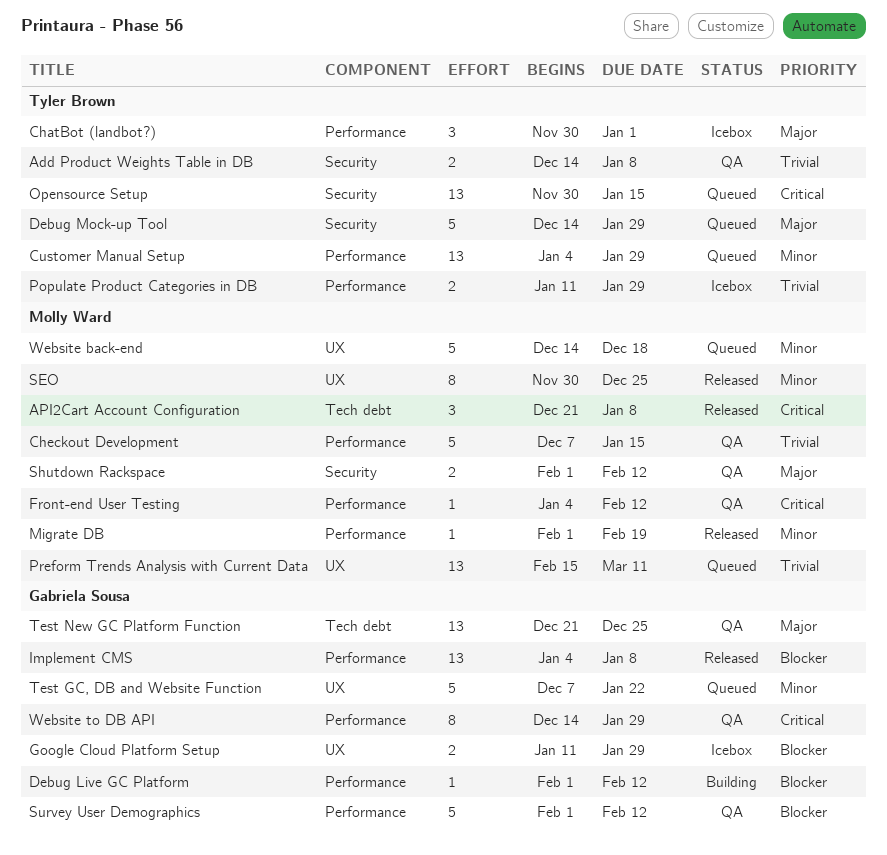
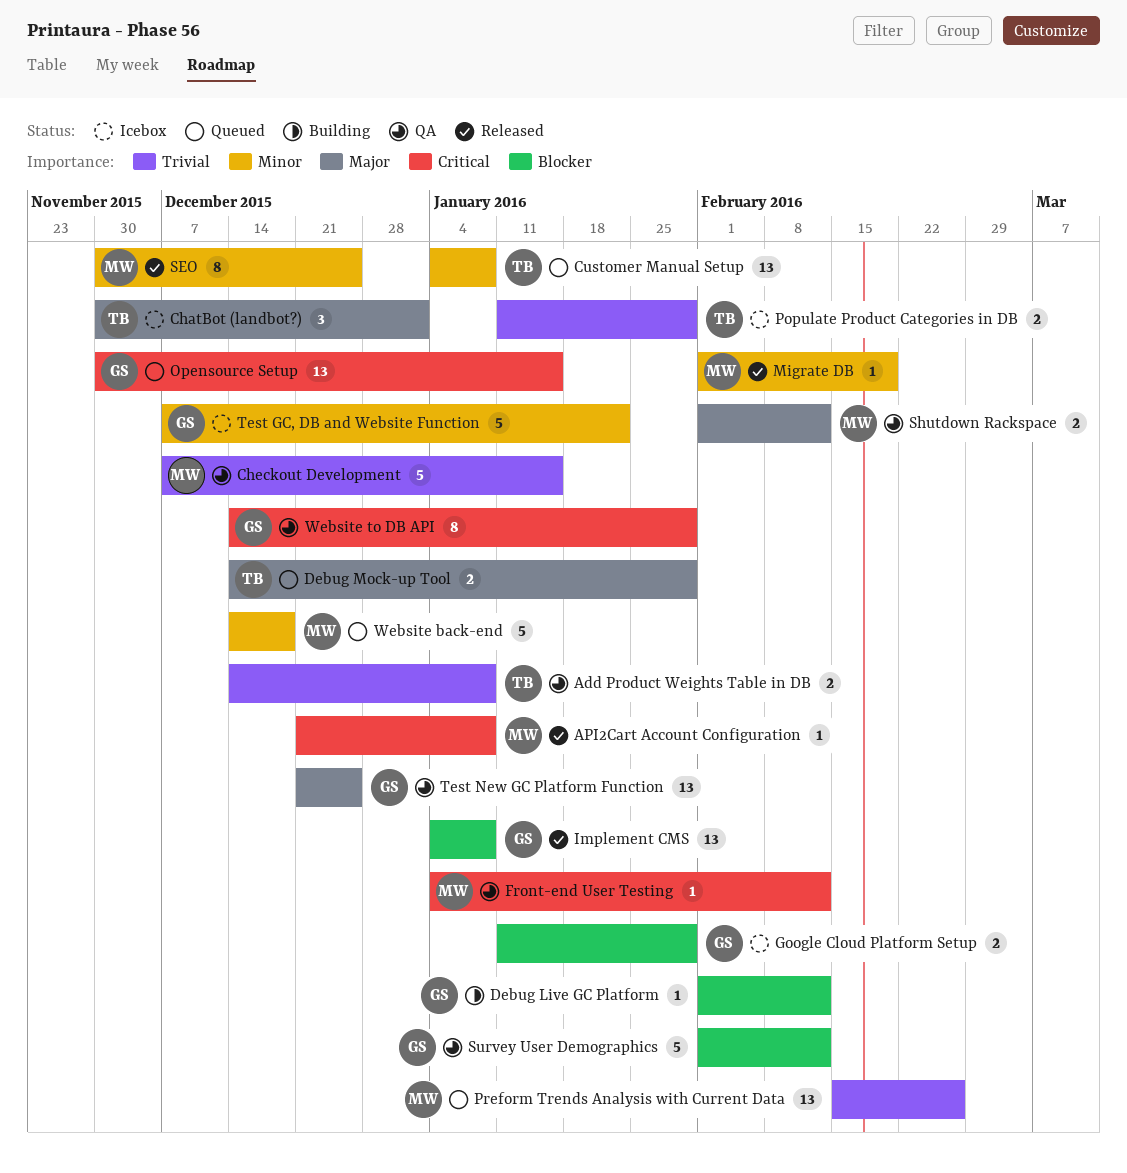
API2Cart Account Configuration, estimate: 3 -> 1
Customer Manual Setup, due: Jan 29 -> Jan 8
Debug Mock-up Tool, estimate: 5 -> 2
Opensource Setup, owner: Tyler Brown -> Gabriela Sousa
Preform Trends Analysis with Current Data, due: Mar 11 -> Feb 26
Test GC, DB and Website Function, status: Queued -> Icebox

